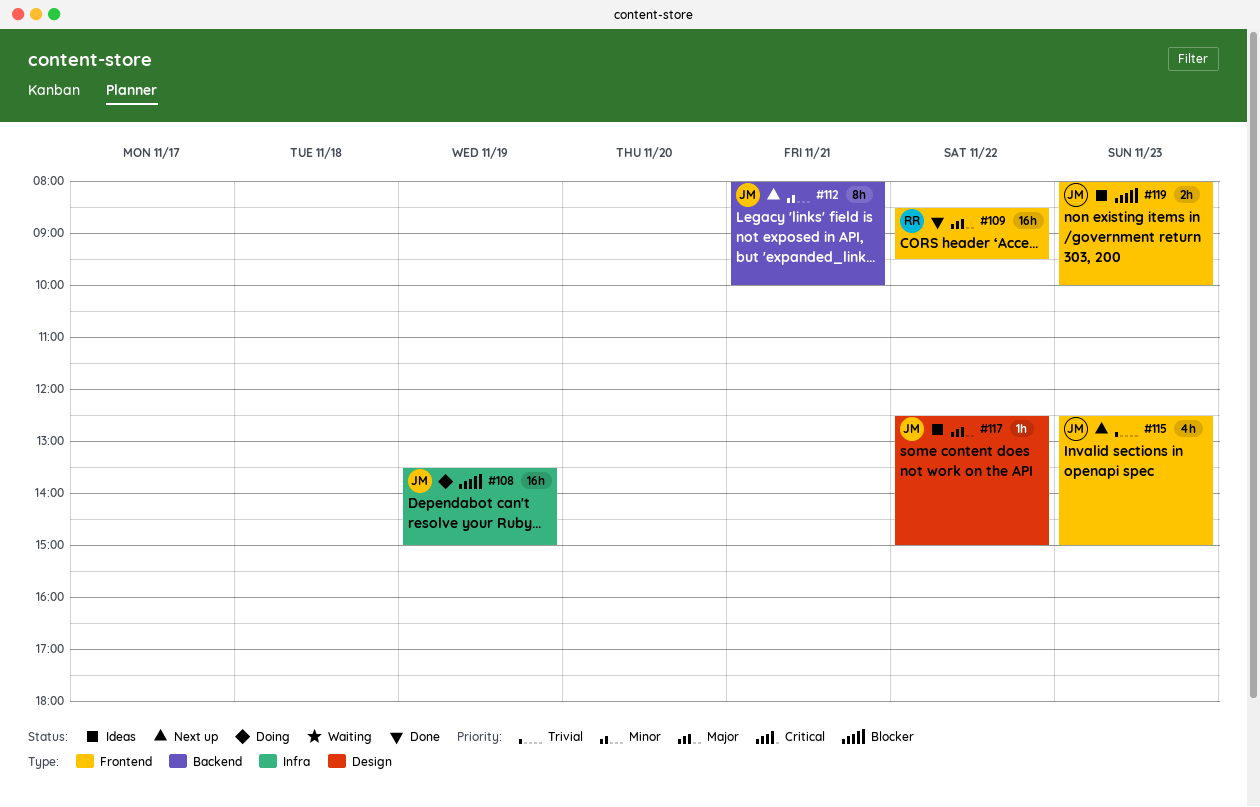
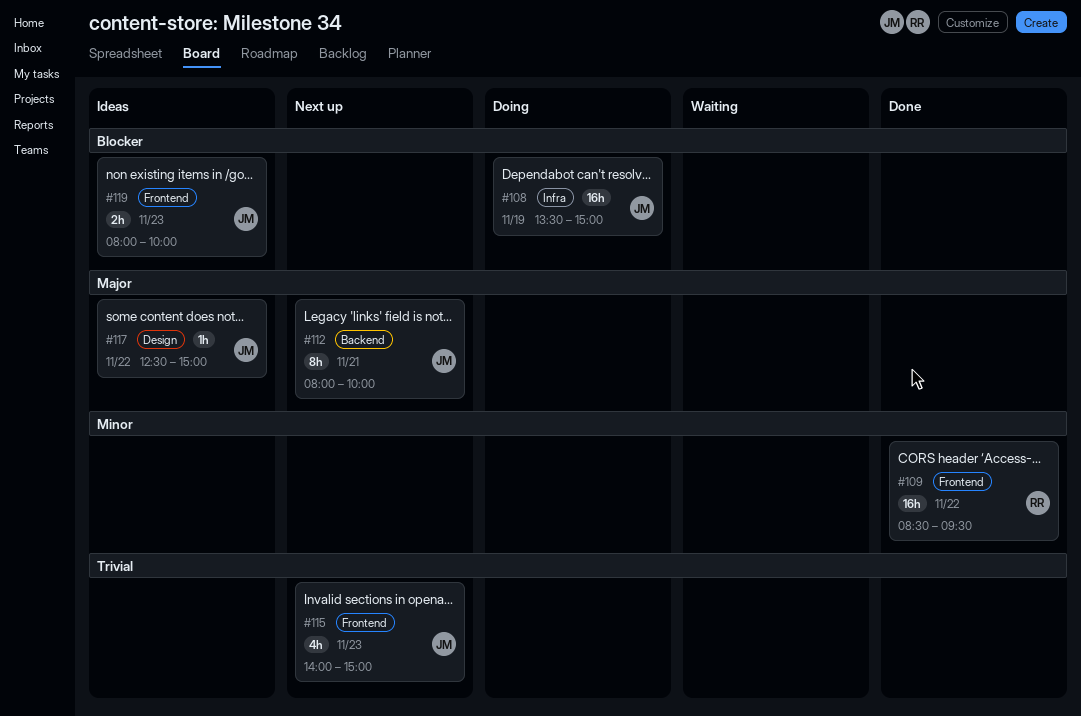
#109, priority: Major -> Minor
#112, priority: Minor -> Major
#115, begins: 12:30 -> 14:00

